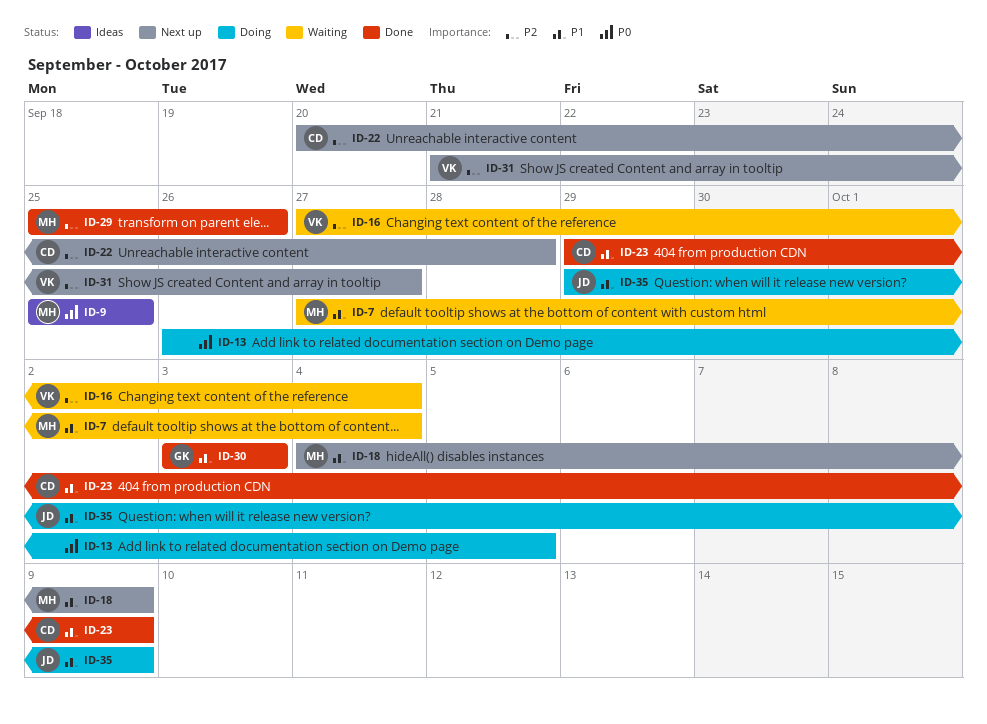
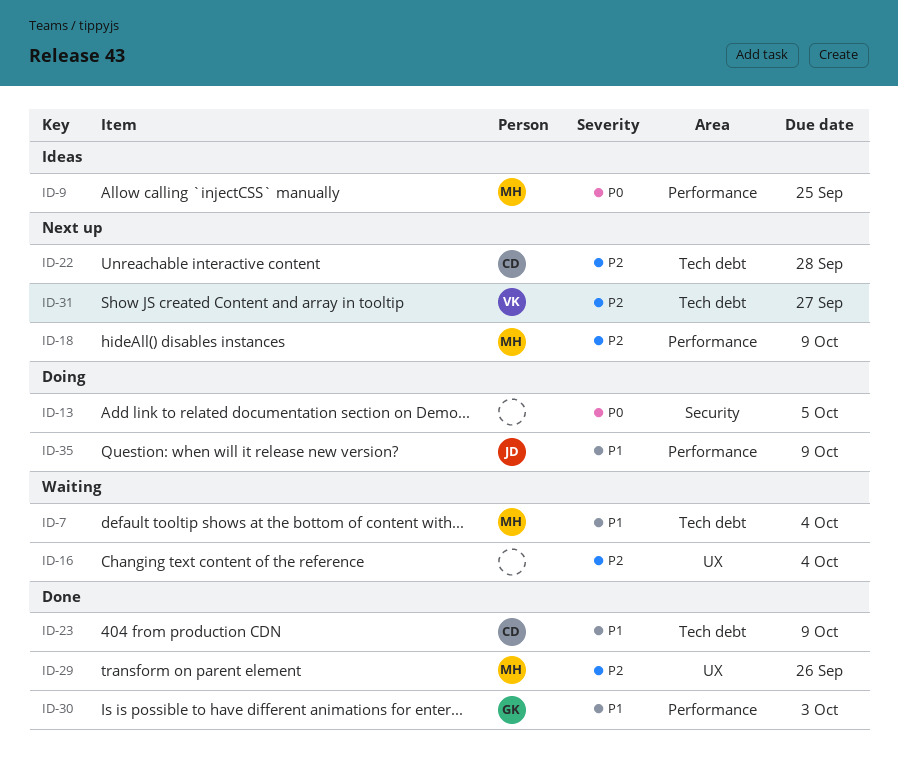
ID-16, owner: VK -> none
ID-18, priority: P1 -> P2

